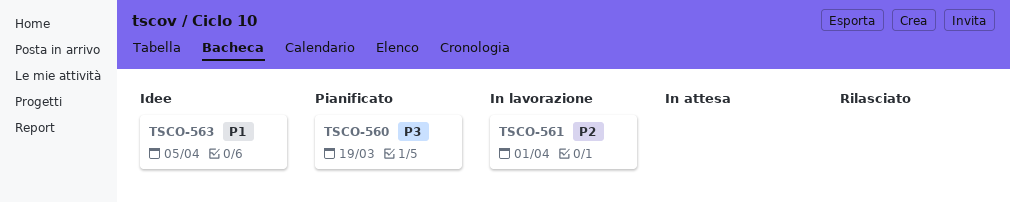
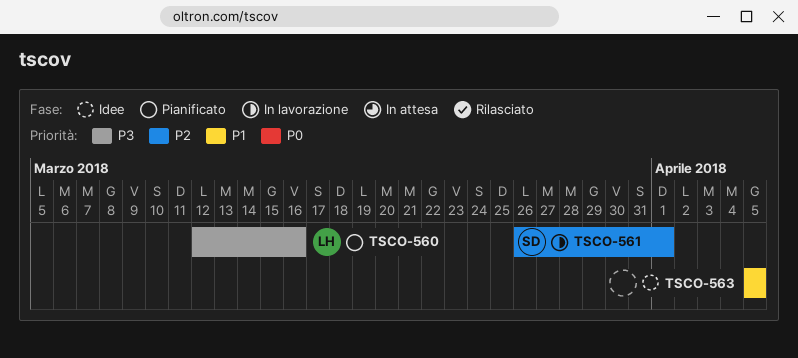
TSCO-560, due: Mar 19 -> Mar 16

